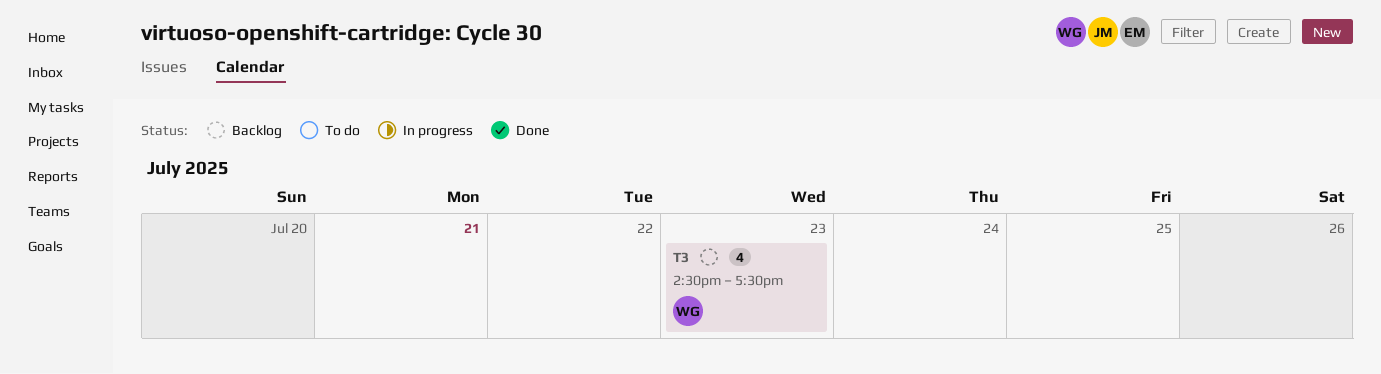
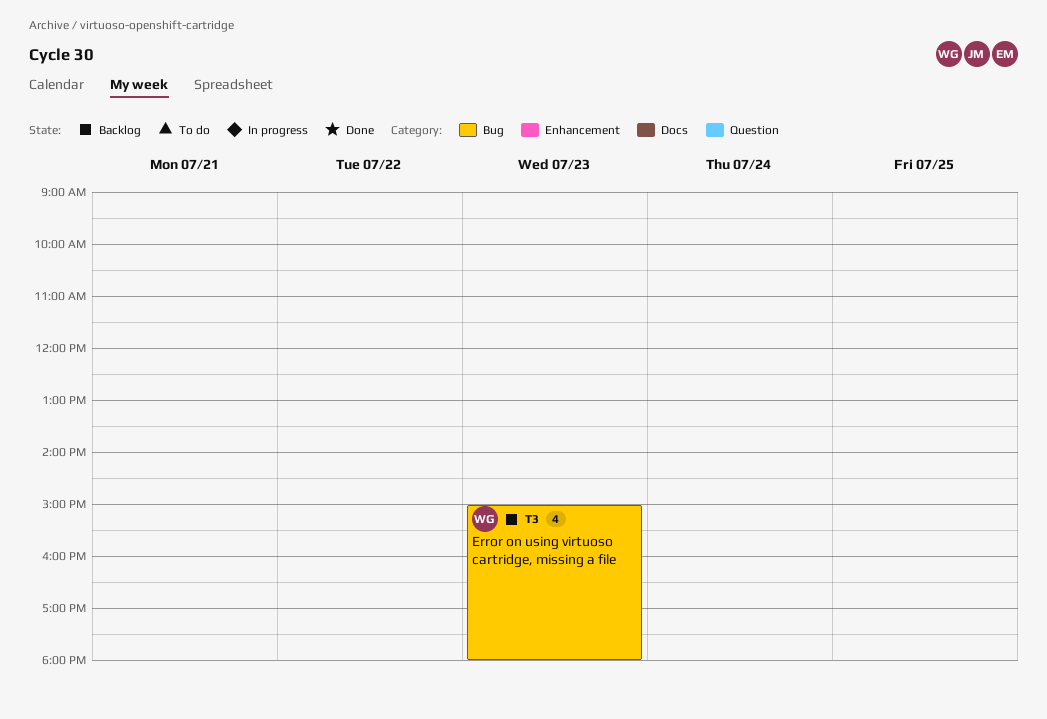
T3, begins: 14:30 -> 15:00
T3, ends: 17:30 -> 18:00

